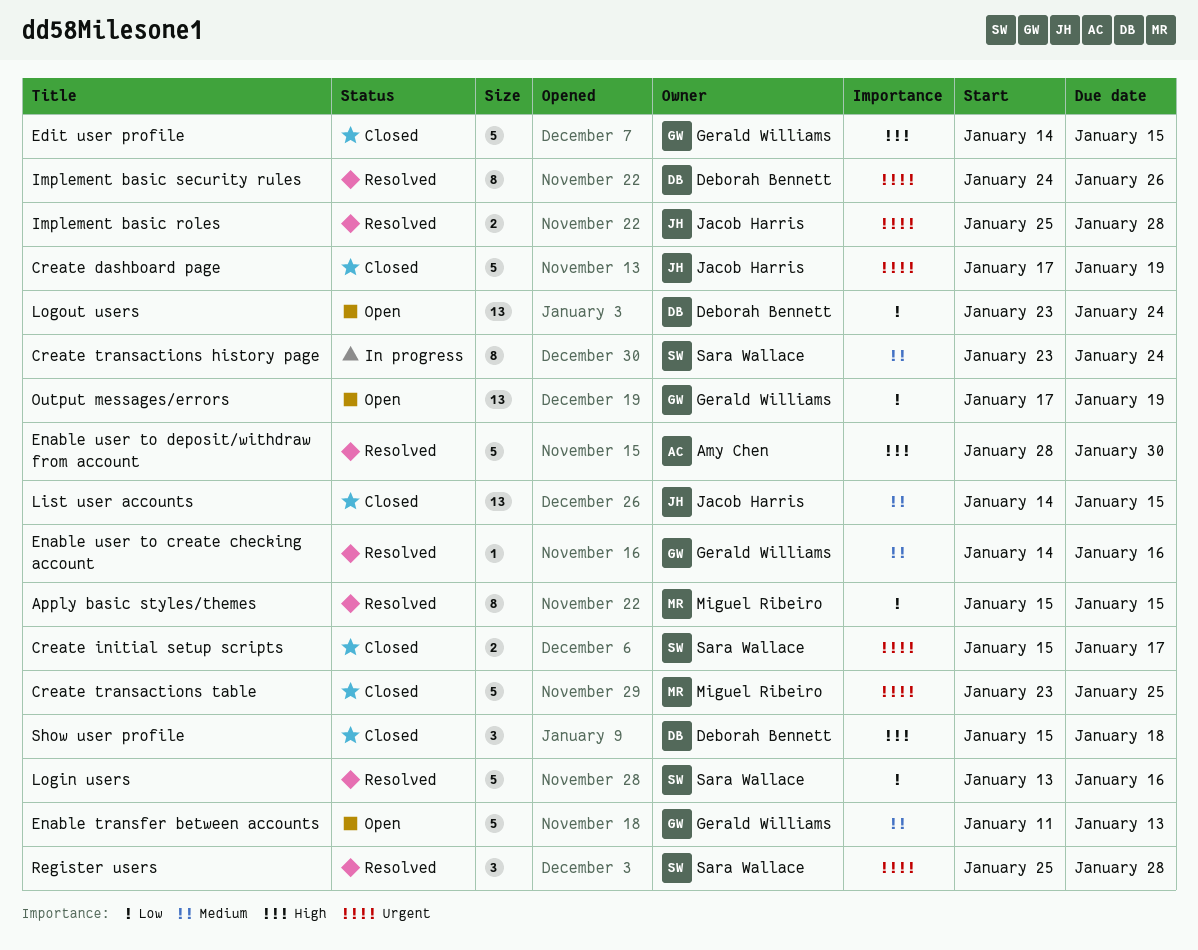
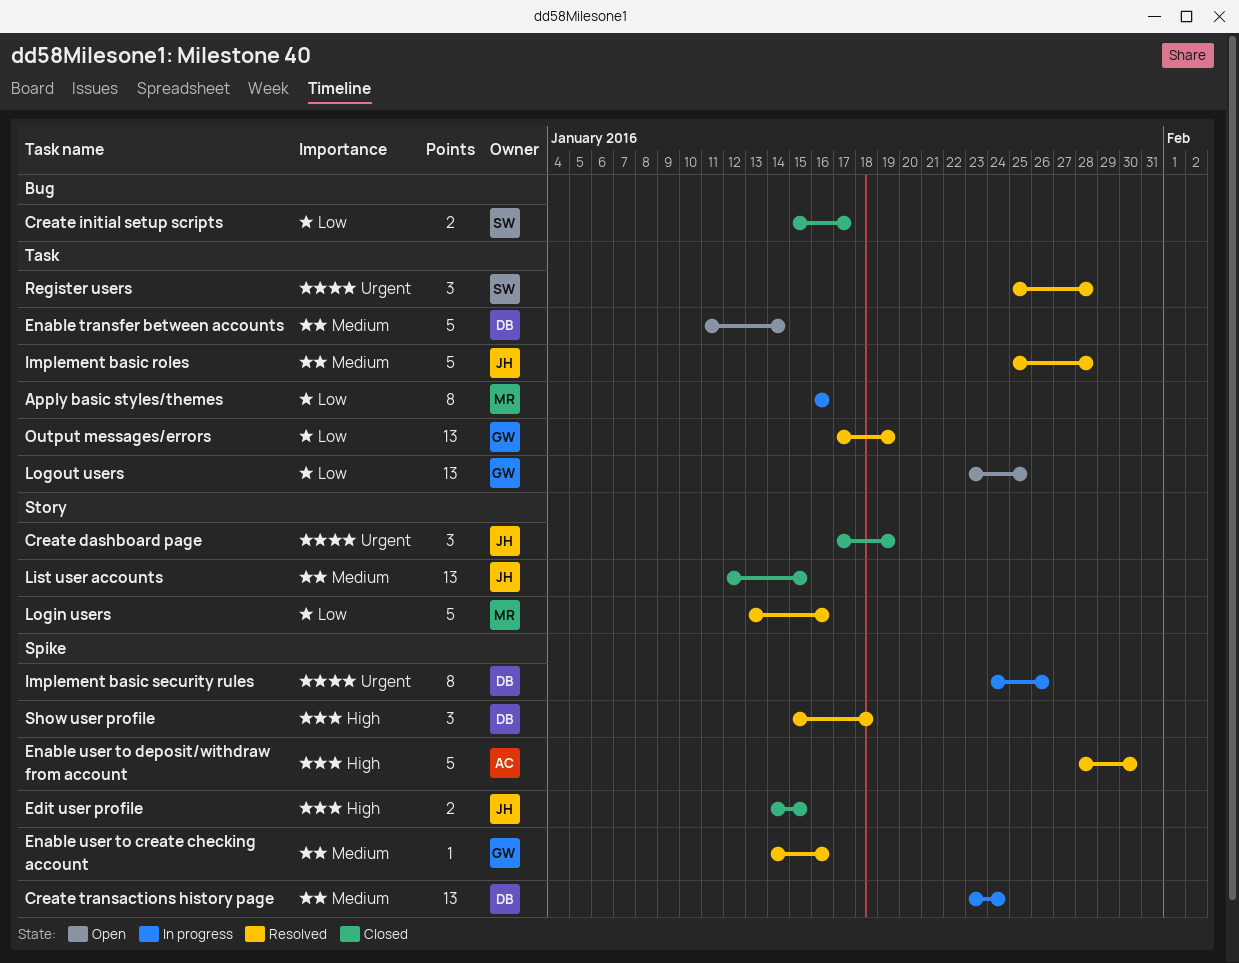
Apply basic styles/themes, status: Resolved -> In progress
Apply basic styles/themes, start: Jan 15 -> Jan 16
Apply basic styles/themes, due: Jan 15 -> Jan 16
Create dashboard page, estimate: 5 -> 3
Create initial setup scripts, priority: Urgent -> Low
Create transactions history page, owner: Sara Wallace -> Deborah Bennett
Create transactions history page, estimate: 8 -> 13
Create transactions table: present -> none
Edit user profile, owner: Gerald Williams -> Jacob Harris
Edit user profile, estimate: 5 -> 2
Enable transfer between accounts, owner: Gerald Williams -> Deborah Bennett
Enable transfer between accounts, due: Jan 13 -> Jan 14
Implement basic roles, priority: Urgent -> Medium
Implement basic roles, estimate: 2 -> 5
Implement basic security rules, status: Resolved -> In progress
List user accounts, start: Jan 14 -> Jan 12
Login users, owner: Sara Wallace -> Miguel Ribeiro
Logout users, owner: Deborah Bennett -> Gerald Williams
Logout users, due: Jan 24 -> Jan 25
Output messages/errors, status: Open -> Resolved
Show user profile, status: Closed -> Resolved

